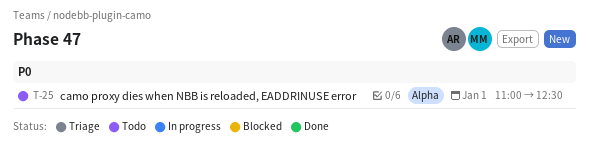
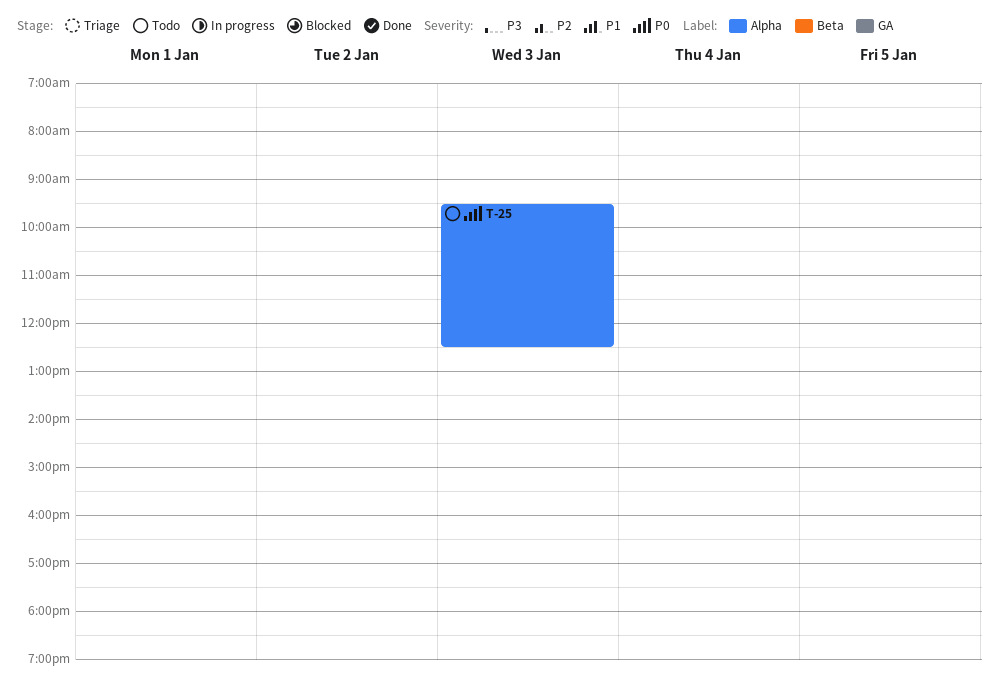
T-25, day: Jan 1 -> Jan 3
T-25, begins: 11:00 -> 09:30

